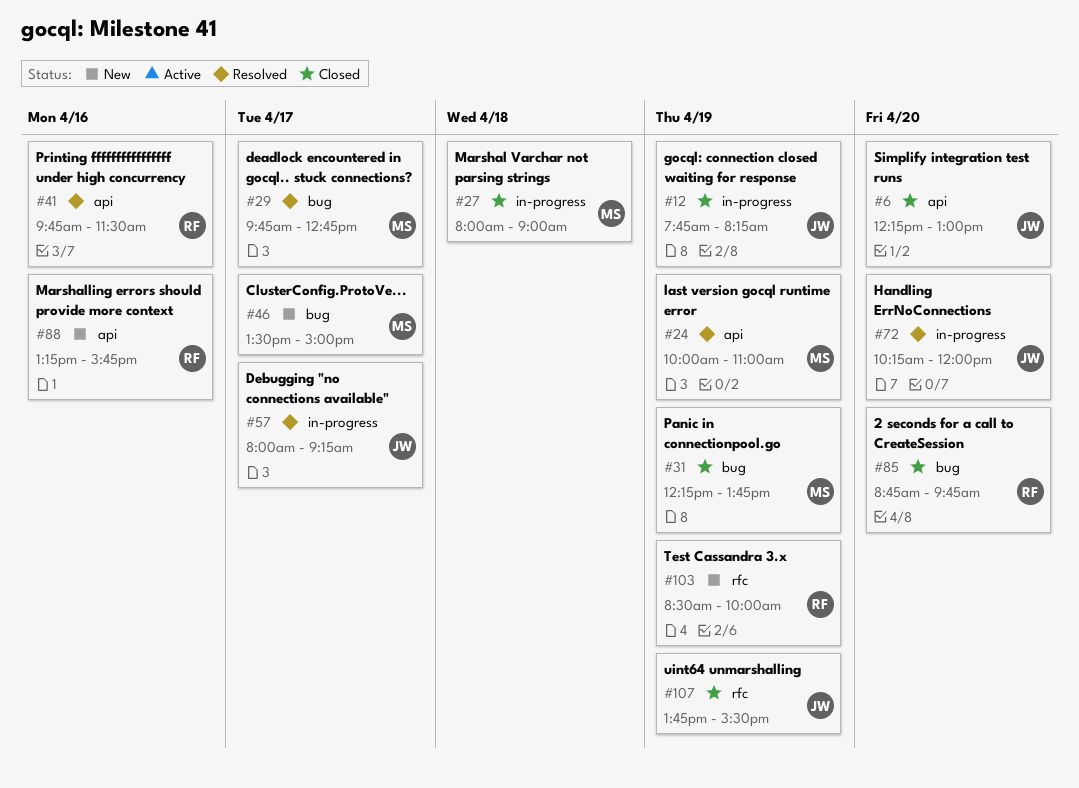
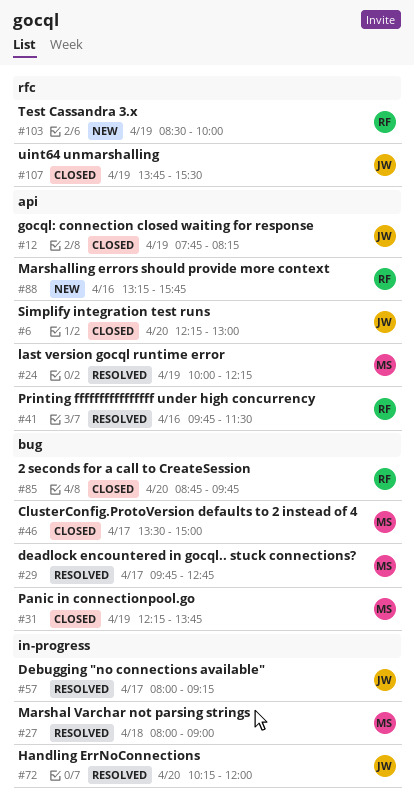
#12, label: in-progress -> api
#24, ends: 11:00 -> 12:15
#27, status: Closed -> Resolved
#46, status: New -> Closed

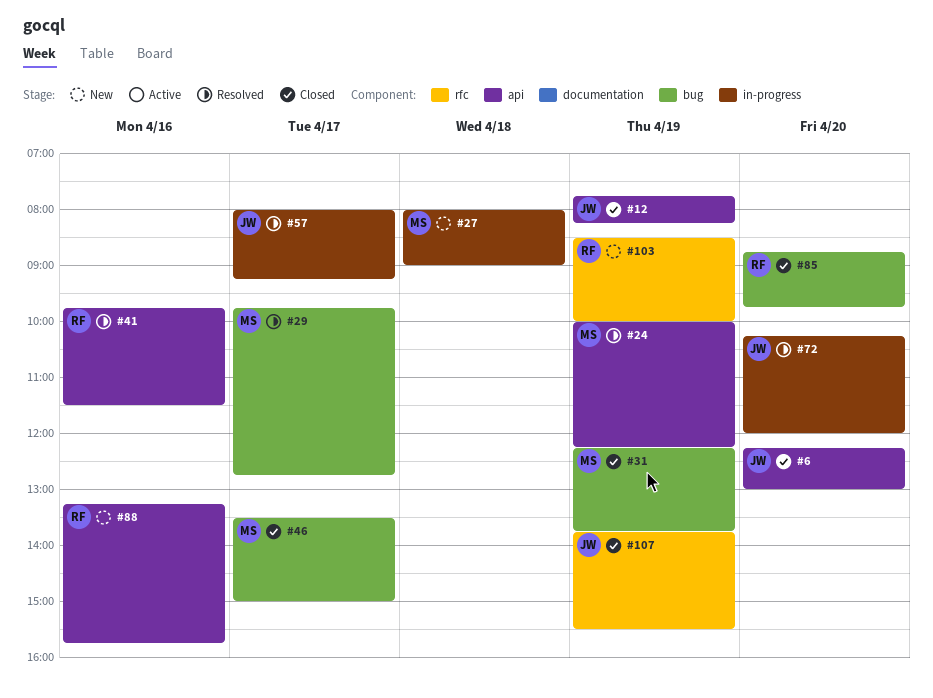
#27, status: Resolved -> New

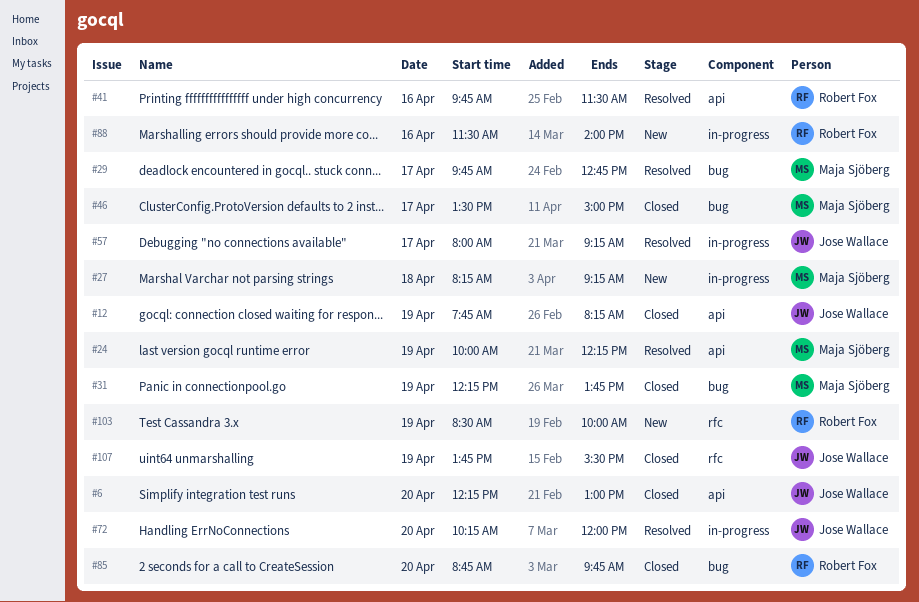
#27, begins: 08:00 -> 08:15
#27, ends: 09:00 -> 09:15
#88, label: api -> in-progress
#88, begins: 13:15 -> 11:30
#88, ends: 15:45 -> 14:00

